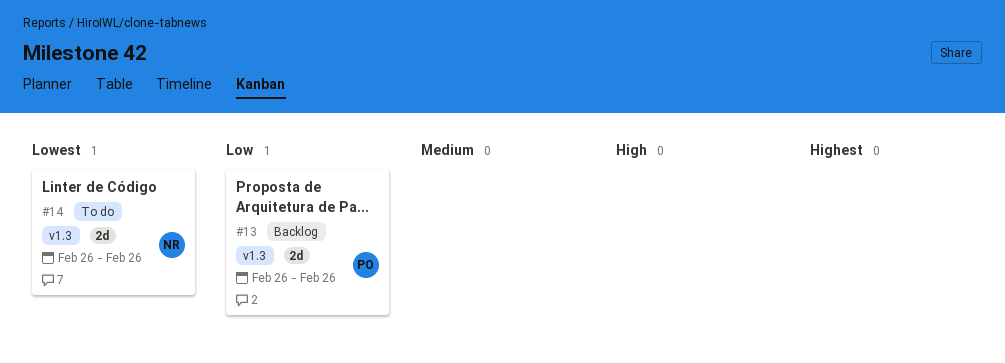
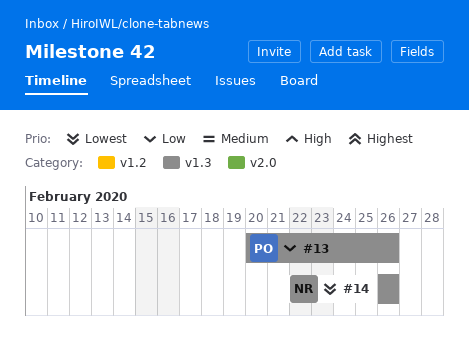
#13, start: Feb 26 -> Feb 20

